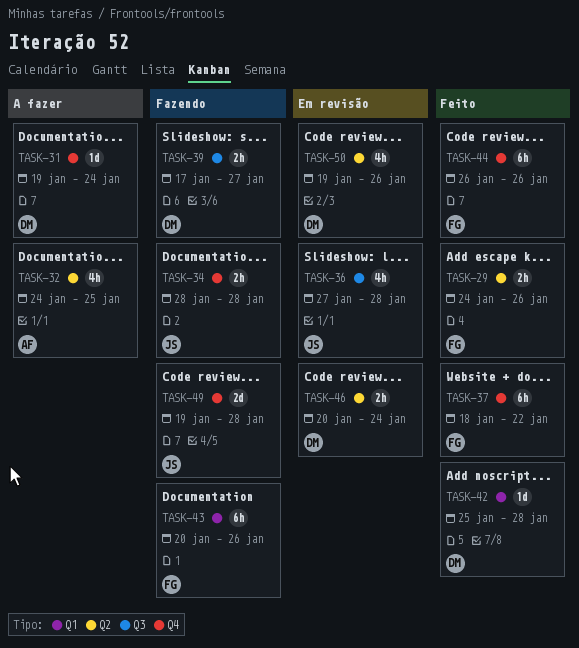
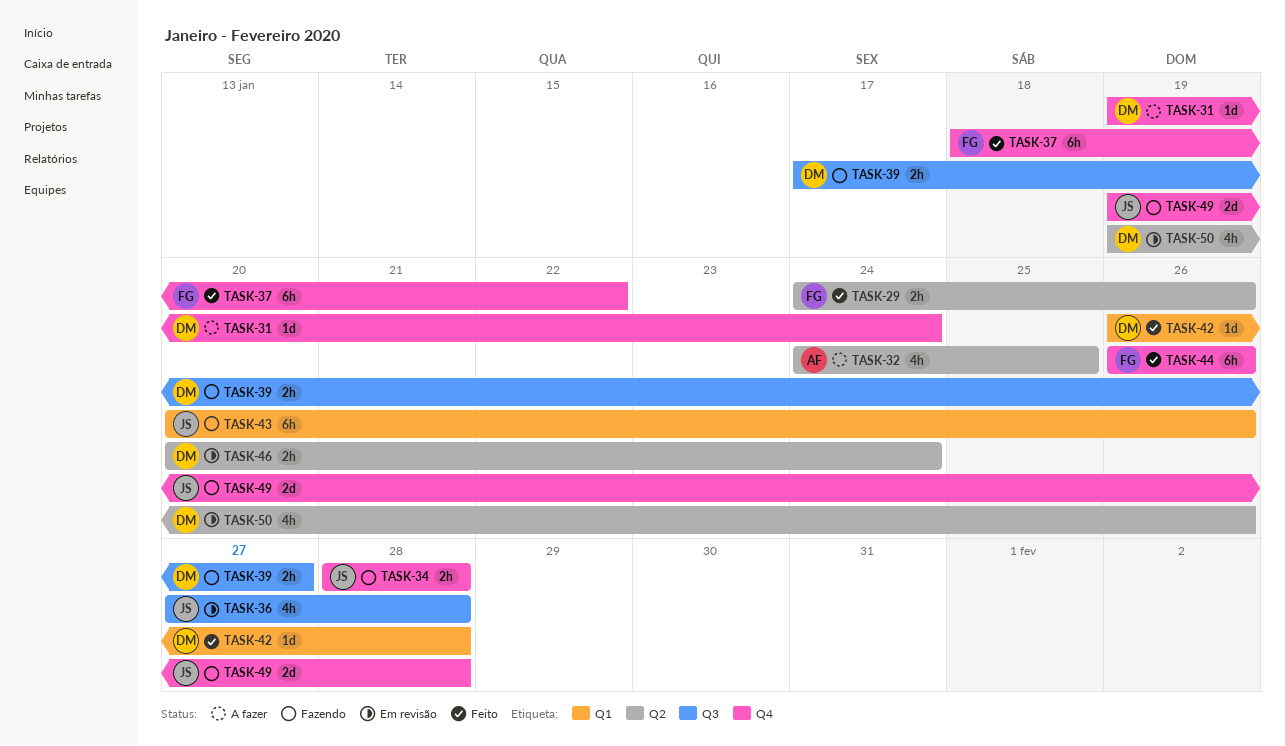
TASK-42, start: Jan 25 -> Jan 26
TASK-43, owner: FG -> JS

